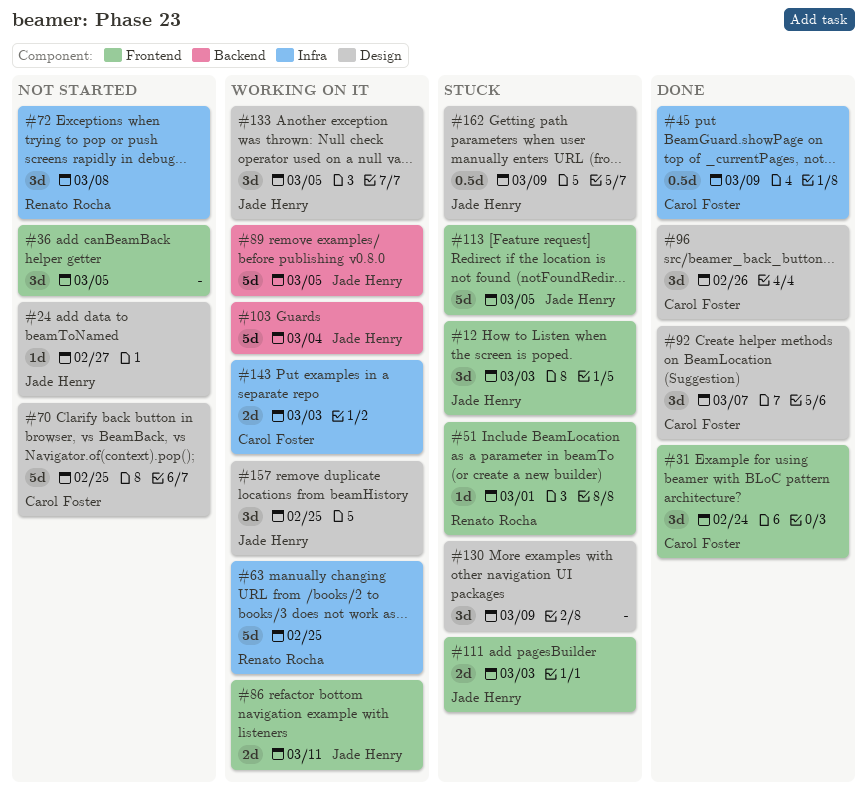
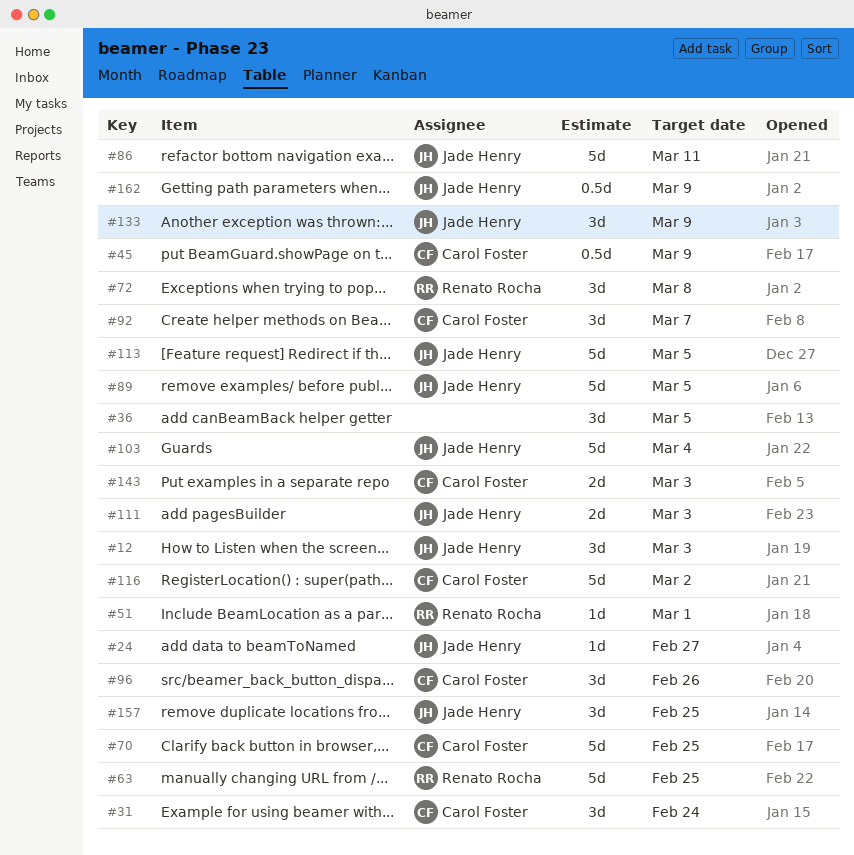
#86, estimate: 2d -> 5d
#116: none -> present
#130: present -> none
#133, due: Mar 5 -> Mar 9

